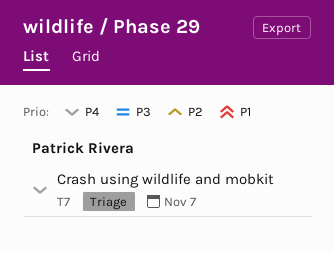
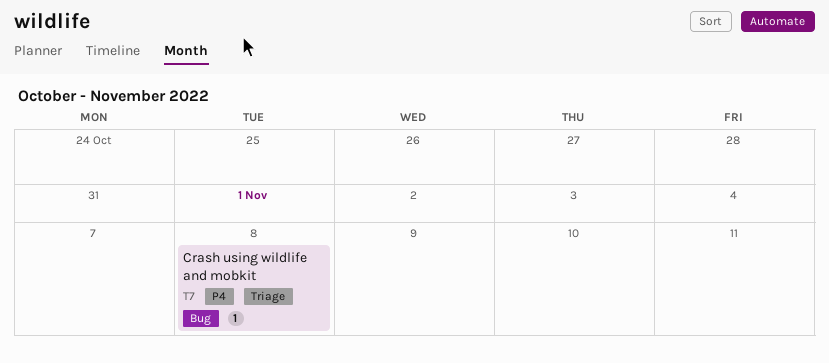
T7, due: Nov 7 -> Nov 8

